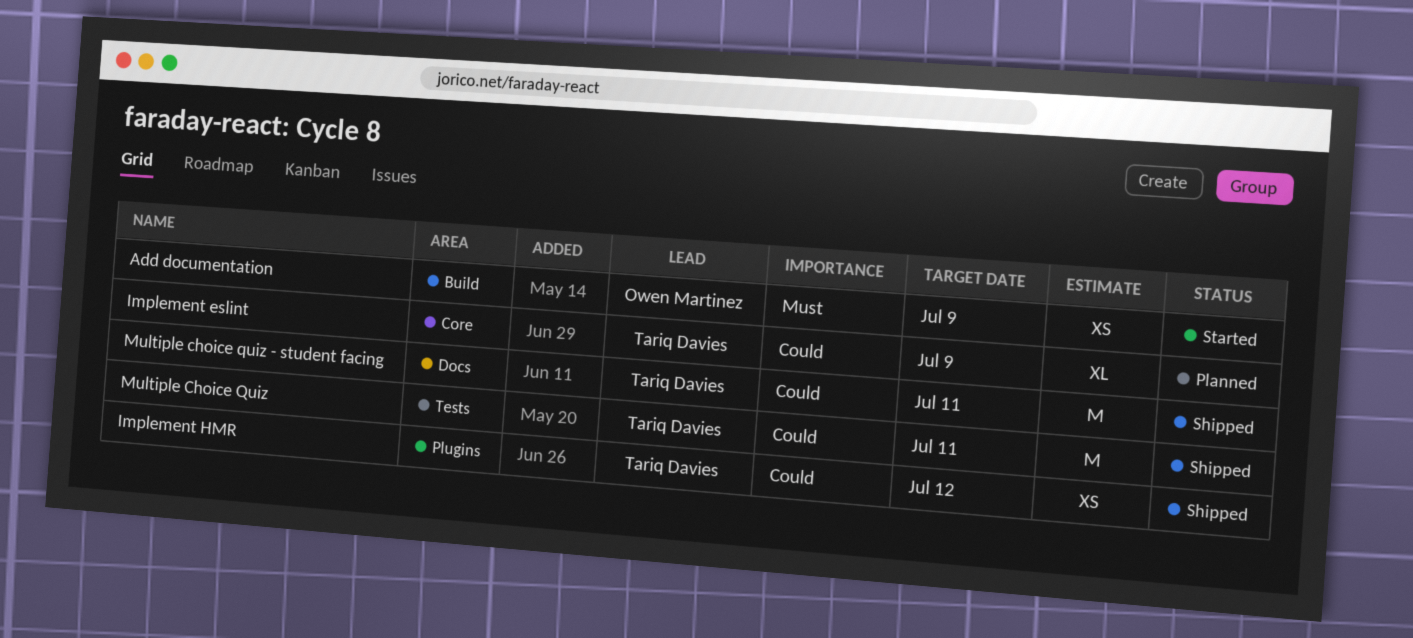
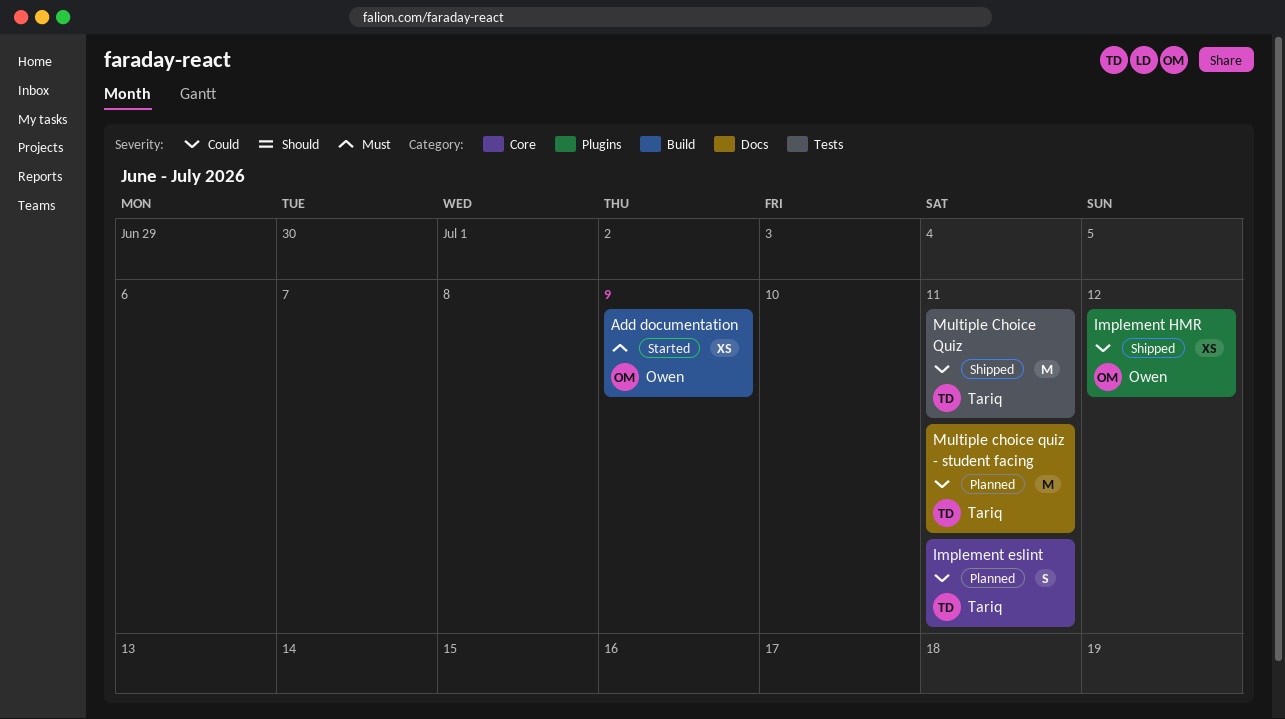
Implement eslint, estimate: XL -> S
Implement eslint, due: Jul 9 -> Jul 11
Implement HMR, owner: Tariq Davies -> Owen Martinez
Multiple choice quiz - student facing, status: Shipped -> Planned

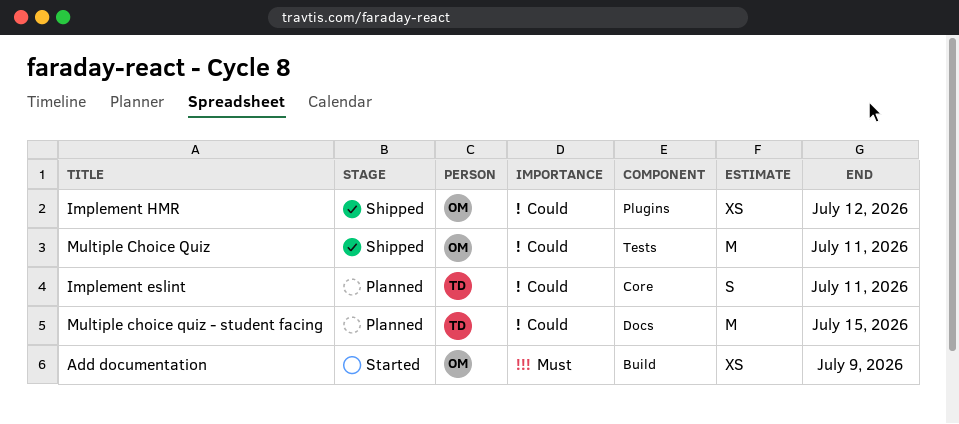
Multiple Choice Quiz, owner: Tariq -> Owen
Multiple choice quiz - student facing, due: Jul 11 -> Jul 15

